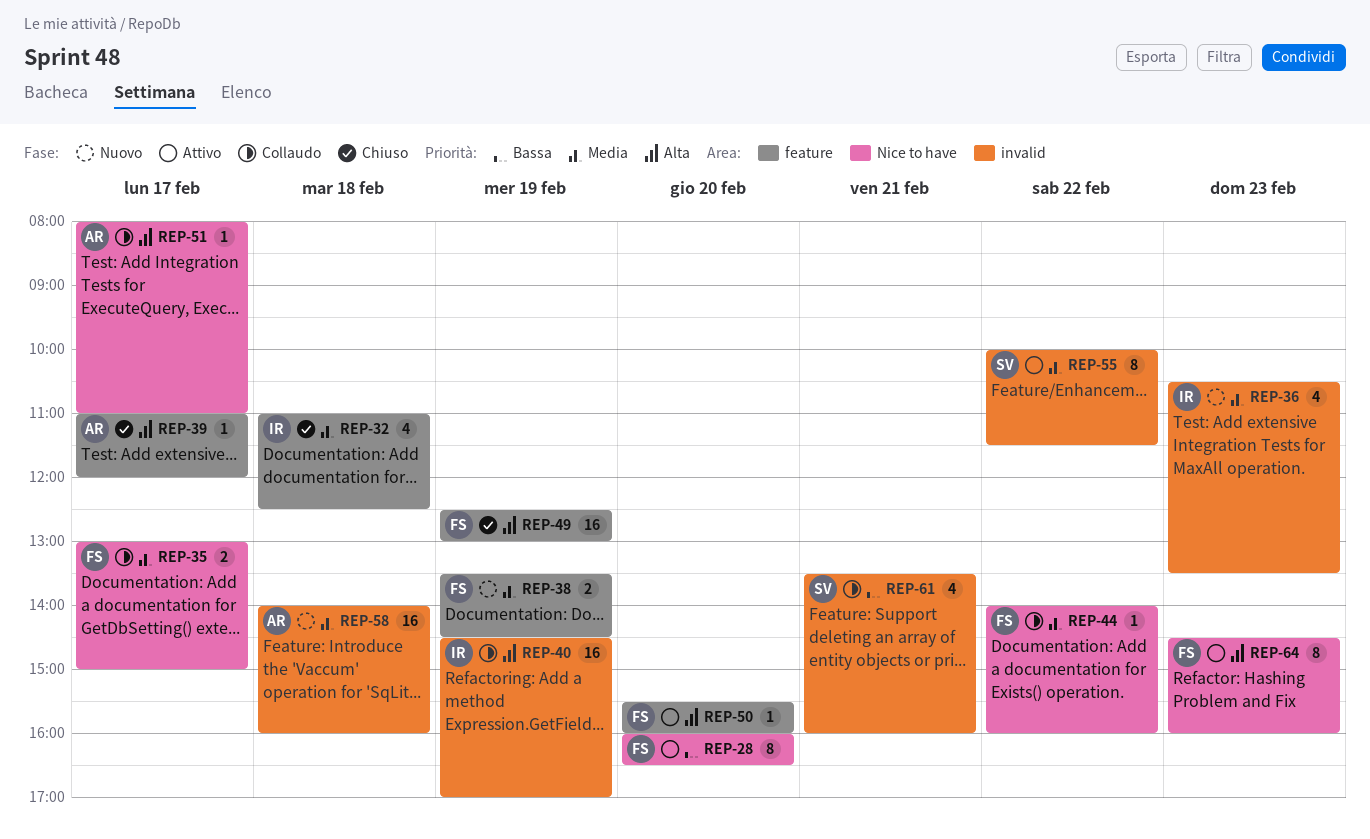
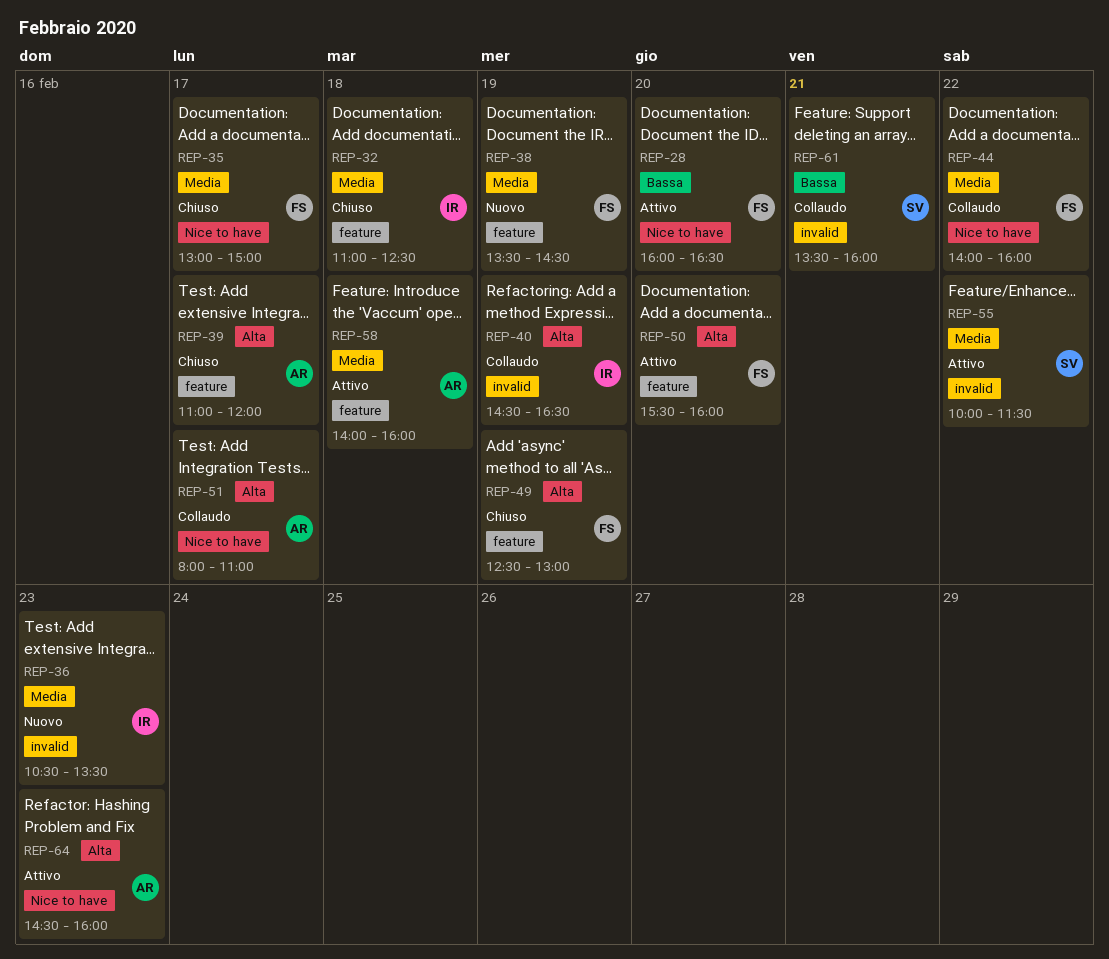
REP-35, status: Collaudo -> Chiuso
REP-40, ends: 17:00 -> 16:30
REP-58, status: Nuovo -> Attivo
REP-58, label: invalid -> feature
REP-64, owner: FS -> AR

